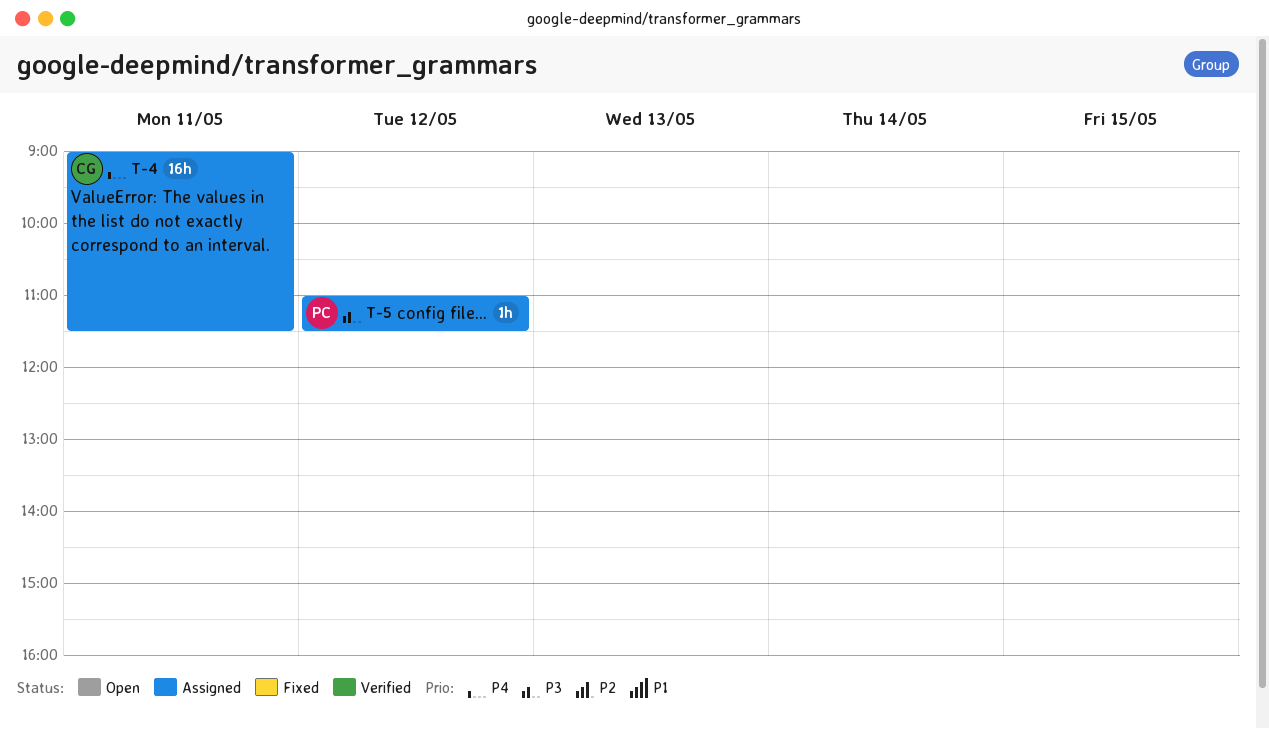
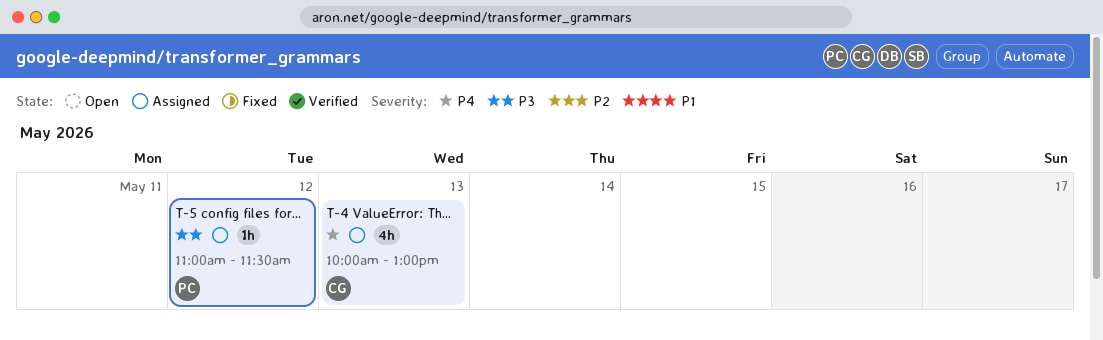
T-4, estimate: 16h -> 4h
T-4, day: May 11 -> May 13
T-4, begins: 09:00 -> 10:00
T-4, ends: 11:30 -> 13:00

